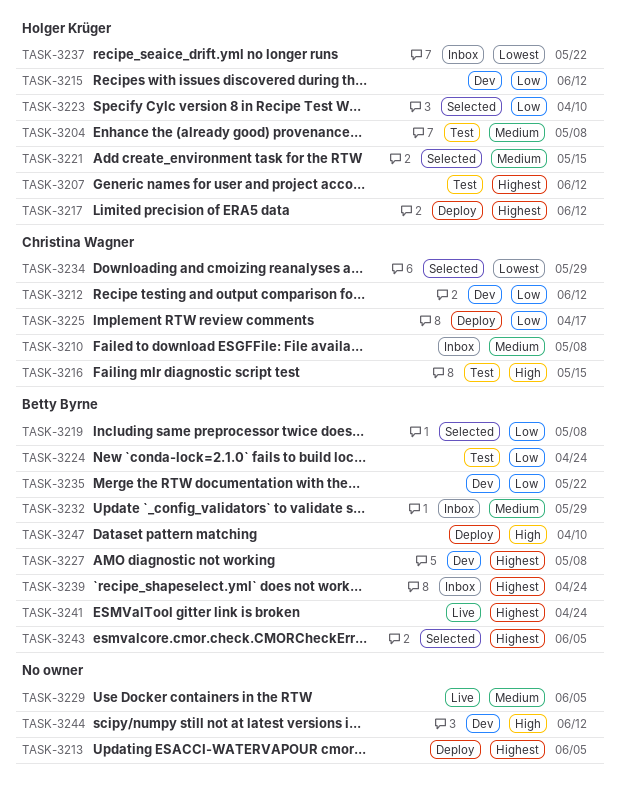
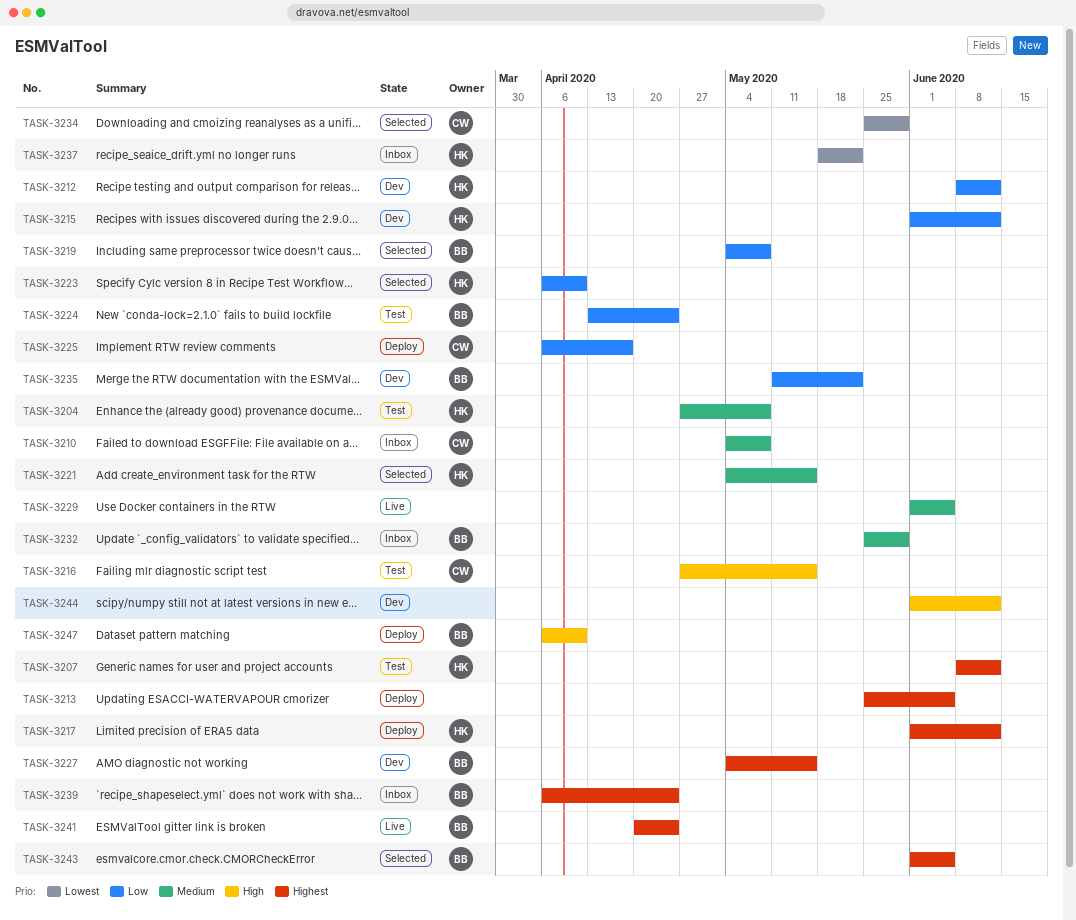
TASK-3212, owner: Christina Wagner -> Holger Krüger
TASK-3227, due: May 8 -> May 15

